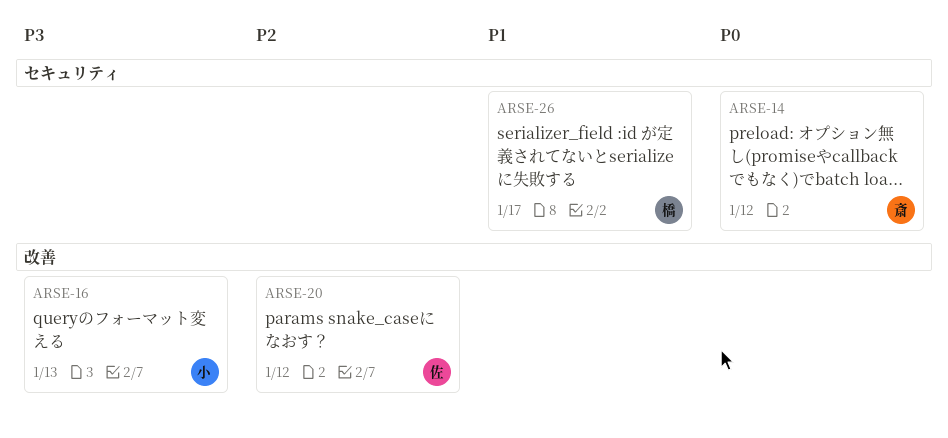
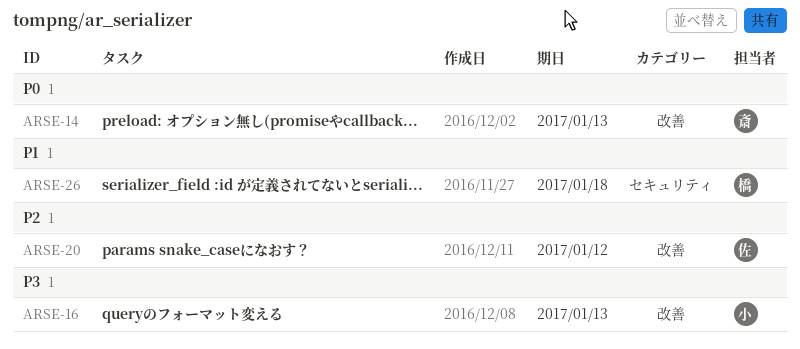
ARSE-14, label: セキュリティ -> 改善
ARSE-14, due: Jan 12 -> Jan 13
ARSE-26, due: Jan 17 -> Jan 18

